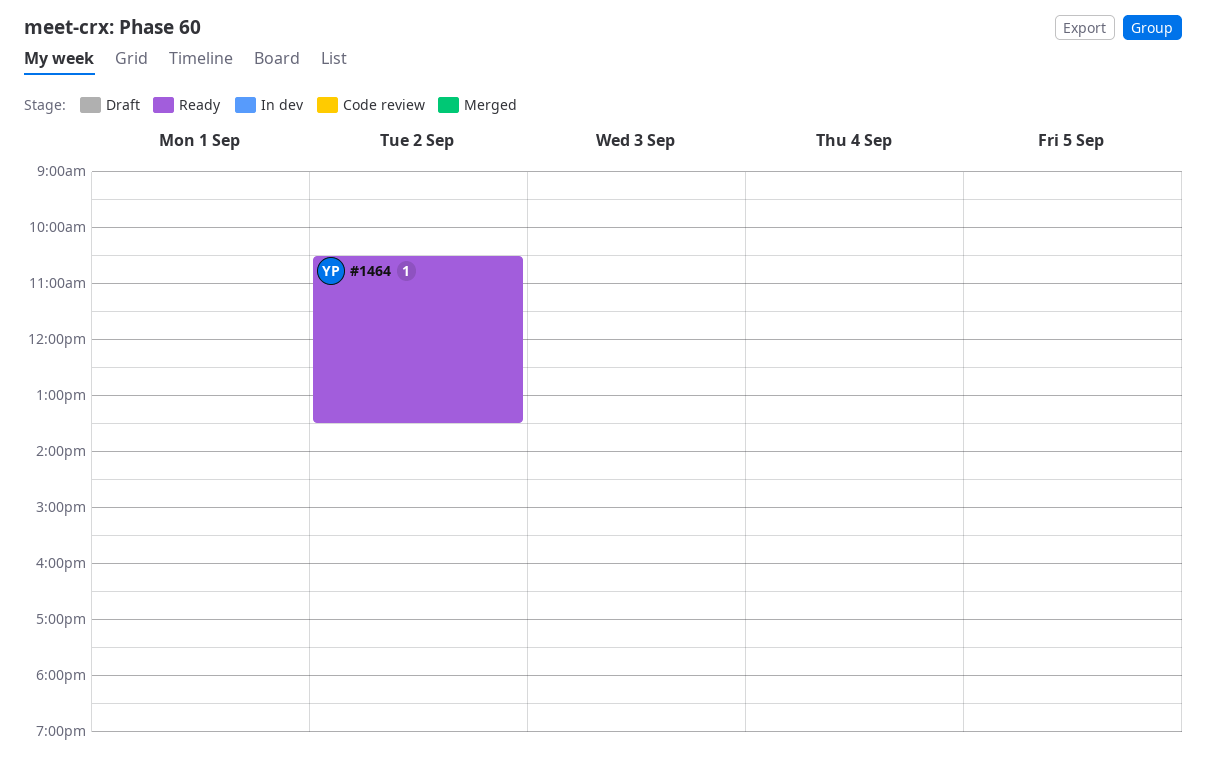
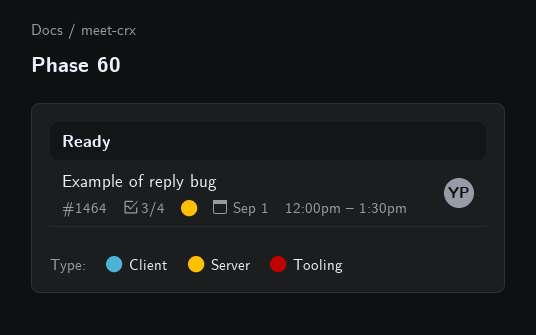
#1464, day: Sep 2 -> Sep 1
#1464, begins: 10:30 -> 12:00

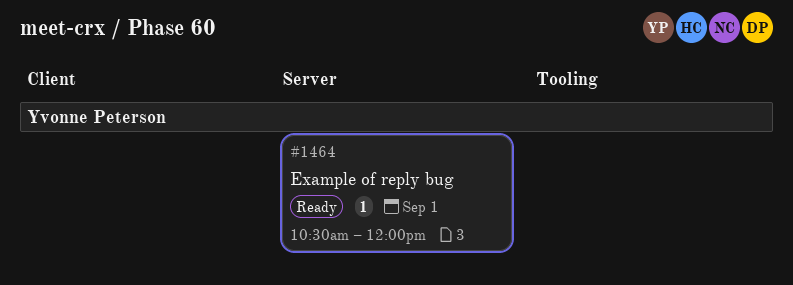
#1464, begins: 12:00 -> 10:30
#1464, ends: 13:30 -> 12:00

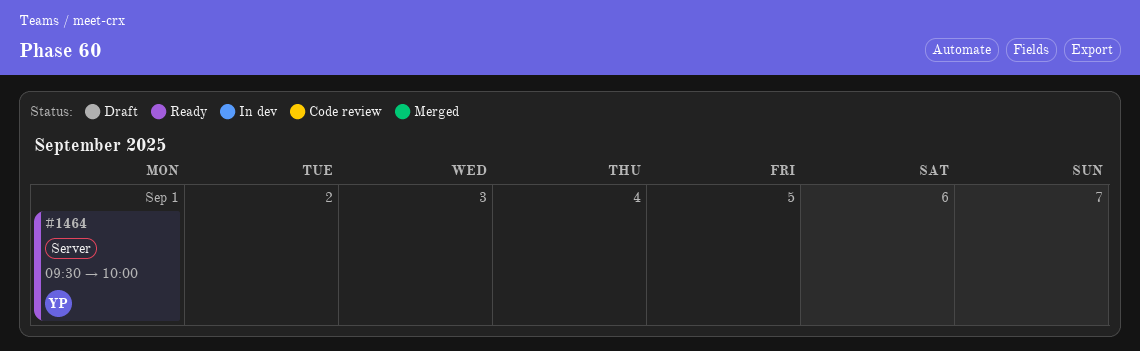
#1464, begins: 10:30 -> 09:30
#1464, ends: 12:00 -> 10:00

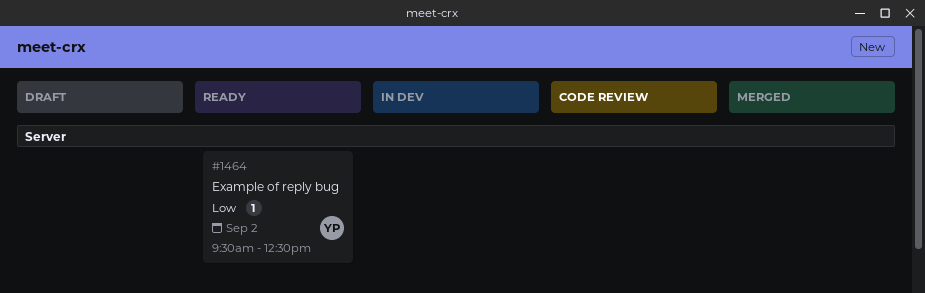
#1464, day: Sep 1 -> Sep 2
#1464, ends: 10:00 -> 12:30

